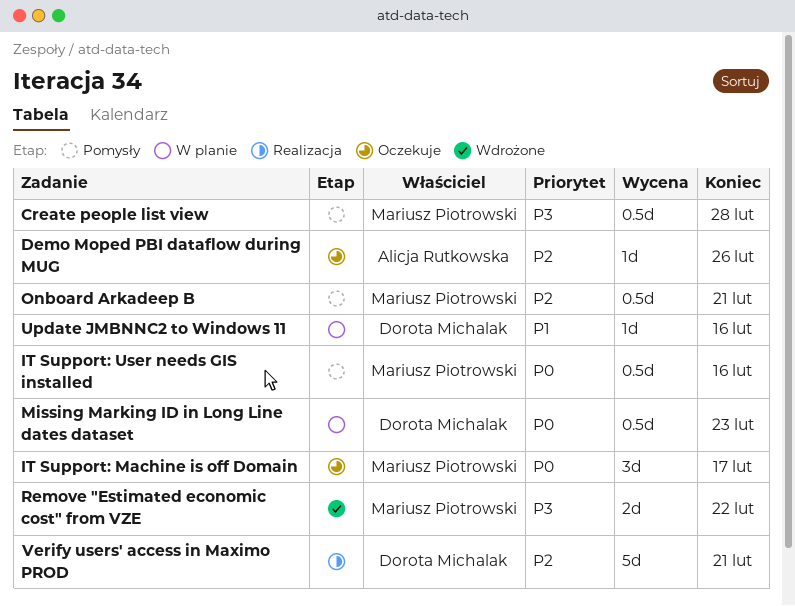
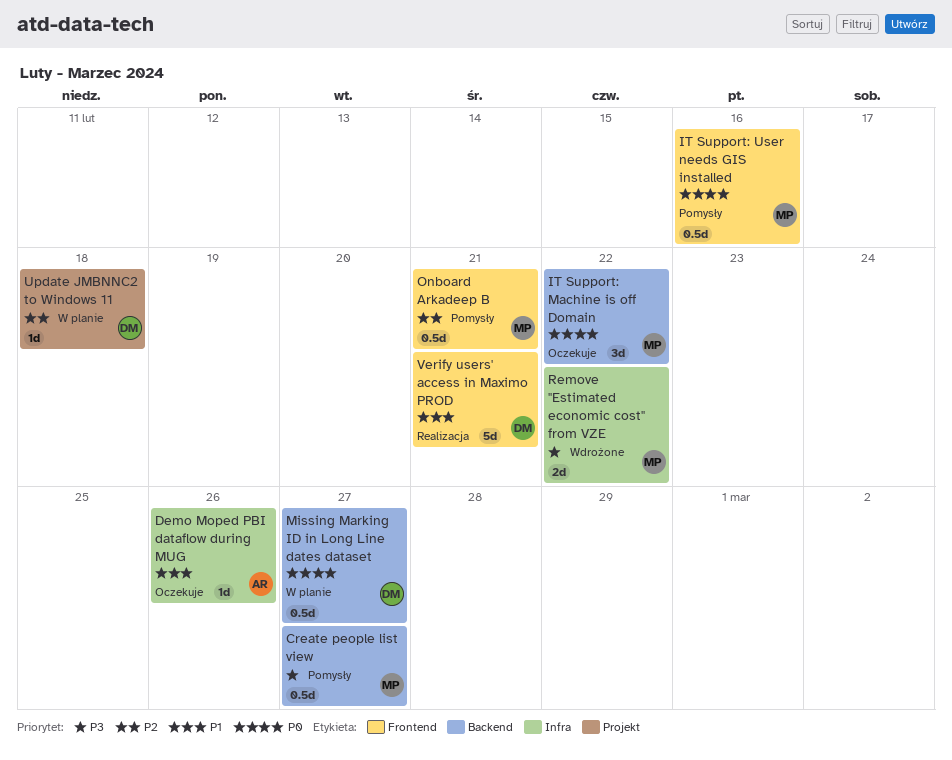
Create people list view, due: Feb 28 -> Feb 27
Demo Moped PBI dataflow during MUG, priority: P2 -> P1
IT Support: Machine is off Domain, due: Feb 17 -> Feb 22
Missing Marking ID in Long Line dates dataset, due: Feb 23 -> Feb 27
Update JMBNNC2 to Windows 11, priority: P1 -> P2
Update JMBNNC2 to Windows 11, due: Feb 16 -> Feb 18
Verify users' access in Maximo PROD, priority: P2 -> P1

